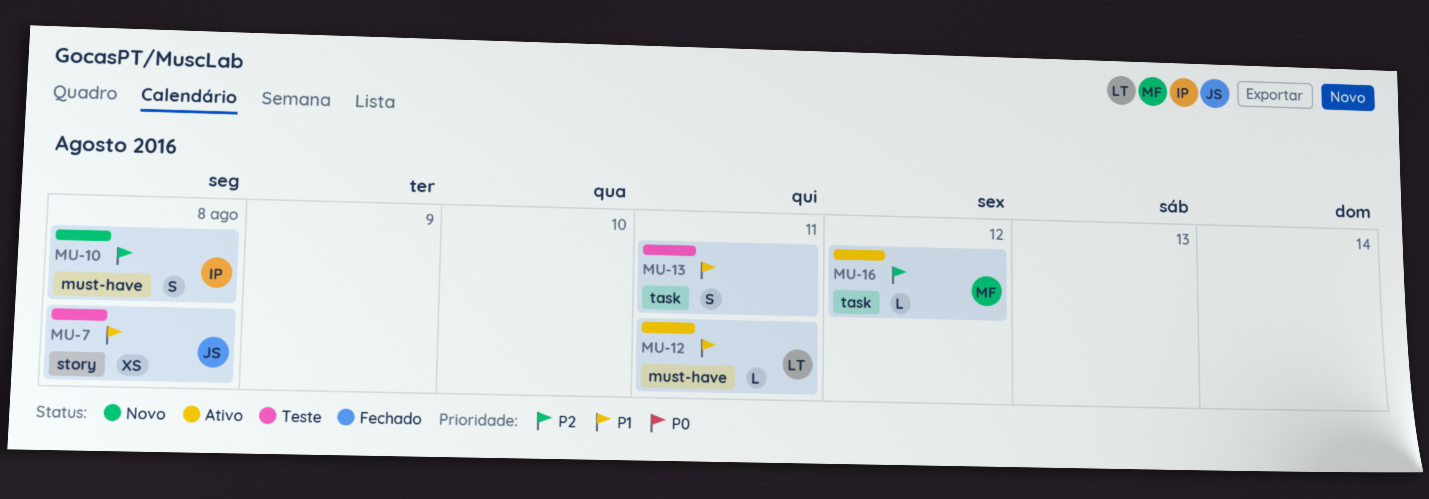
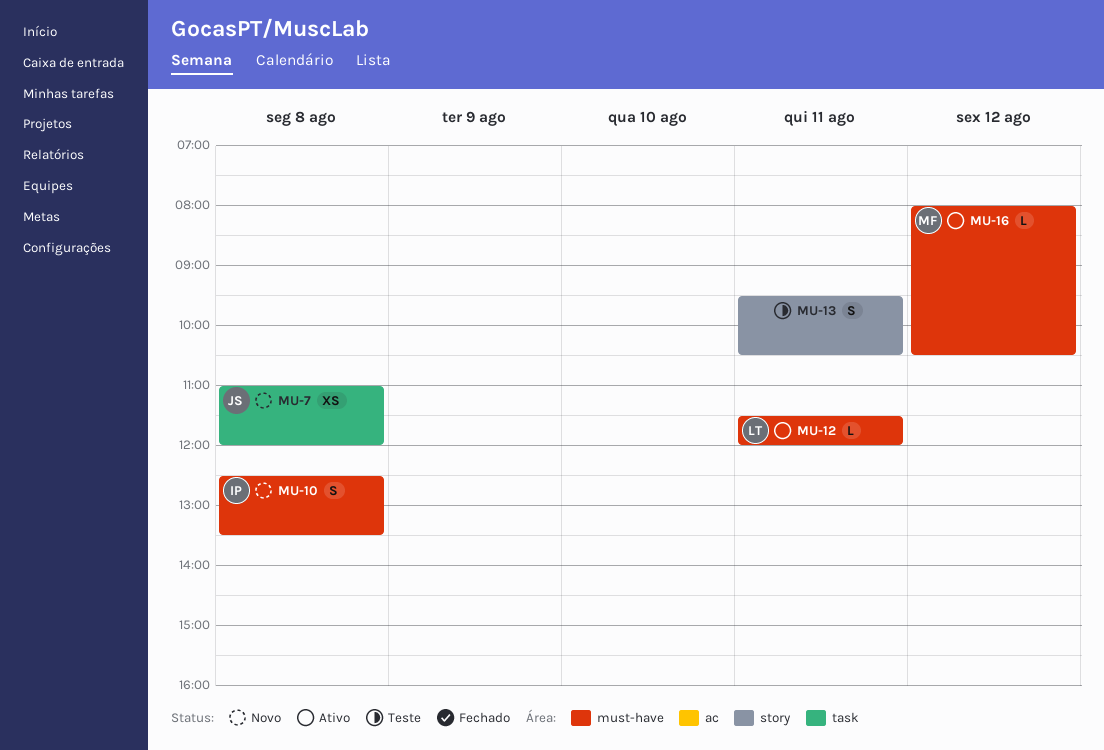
MU-7, status: Teste -> Novo
MU-7, label: story -> task
MU-13, label: task -> story
MU-16, label: task -> must-have

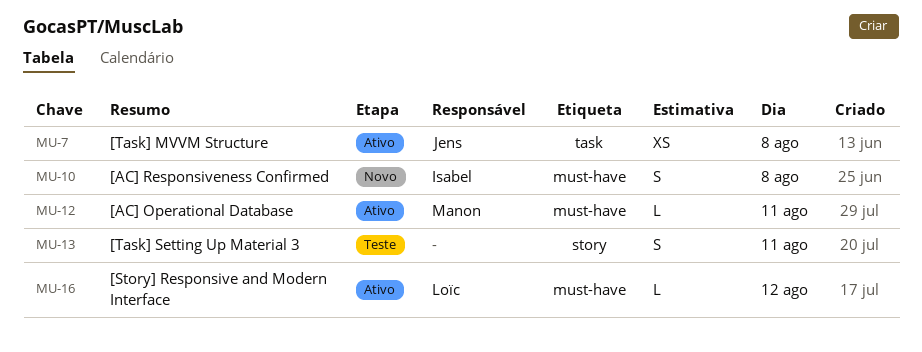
MU-7, status: Novo -> Ativo
MU-12, owner: Loïc -> Manon
MU-16, owner: Manon -> Loïc

